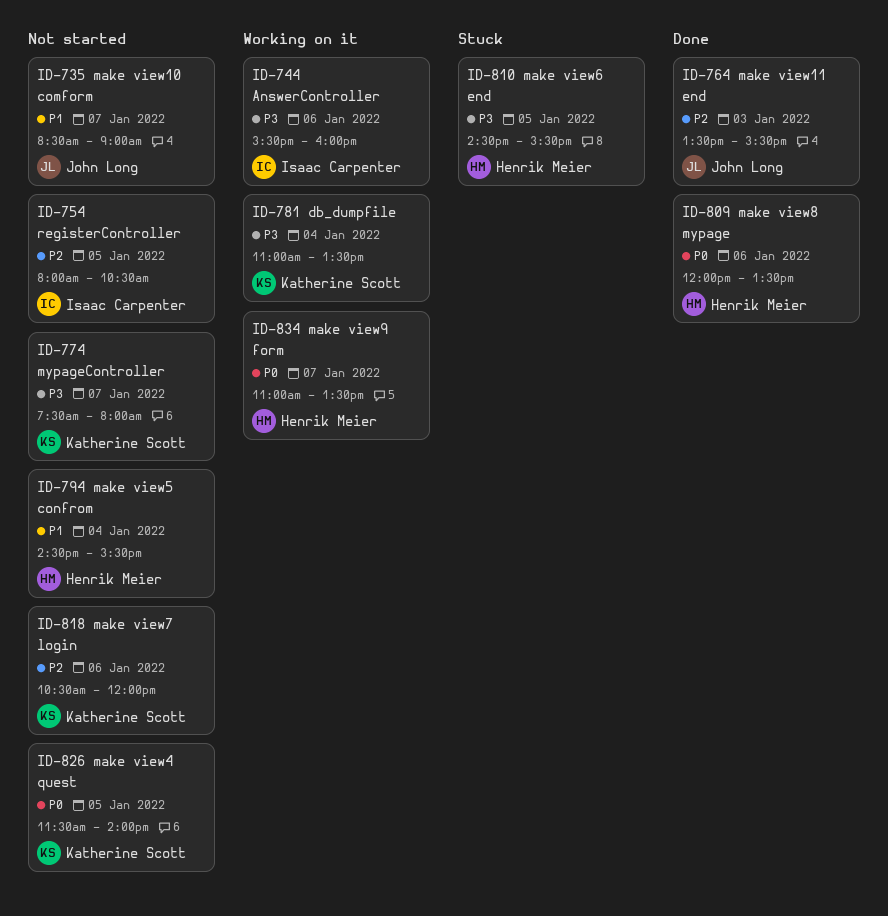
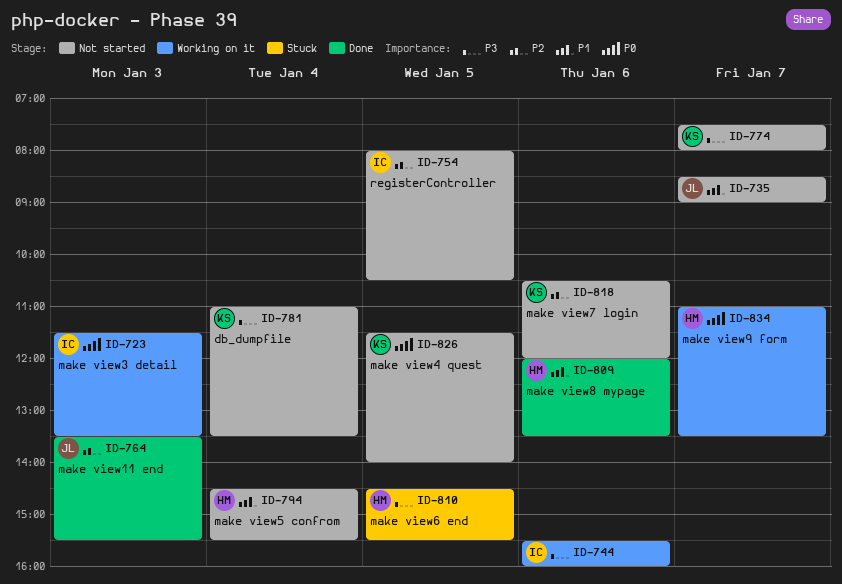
ID-723: none -> present
ID-781, status: Working on it -> Not started
ID-809, priority: P0 -> P1

